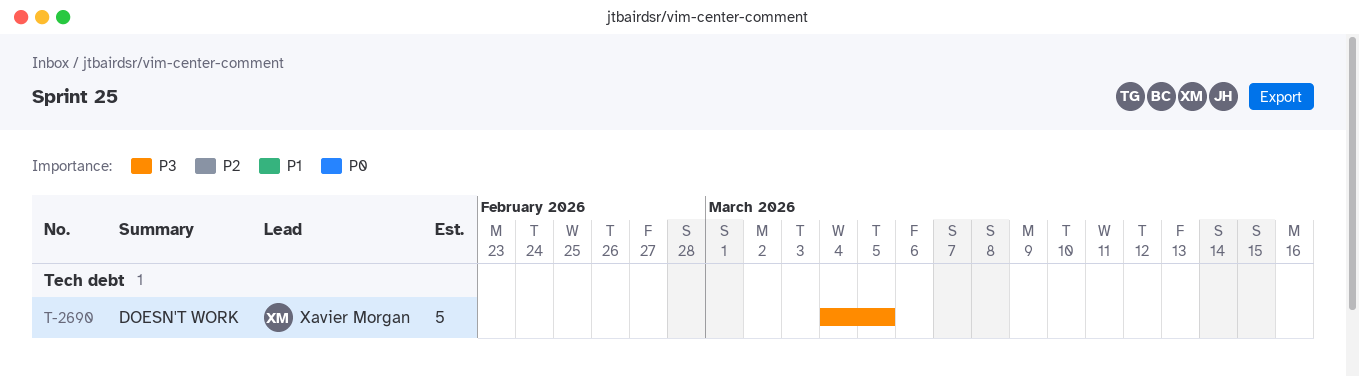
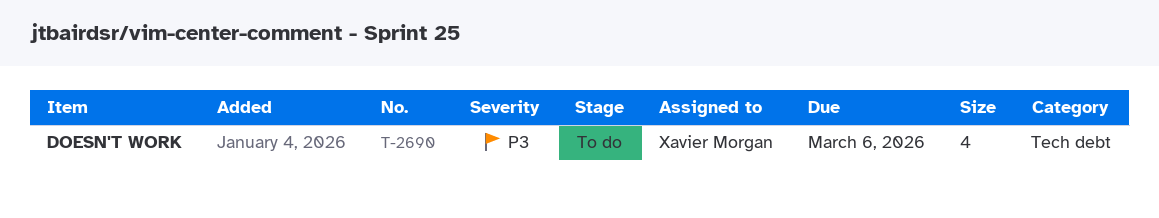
T-2690, estimate: 5 -> 4
T-2690, due: Mar 5 -> Mar 6

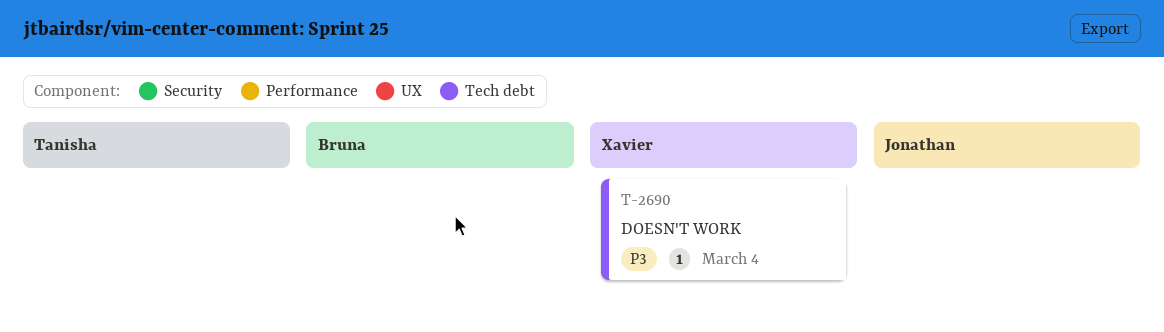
T-2690, estimate: 4 -> 1
T-2690, due: Mar 6 -> Mar 4

